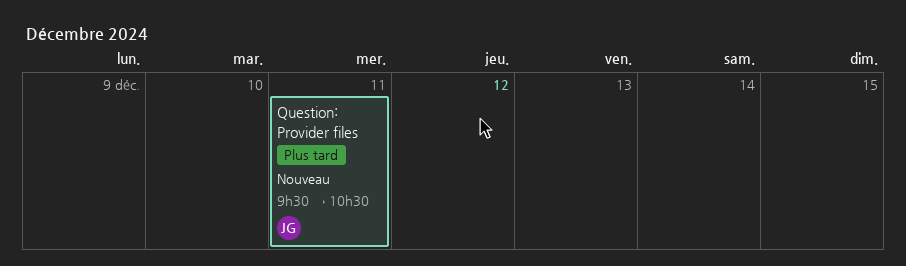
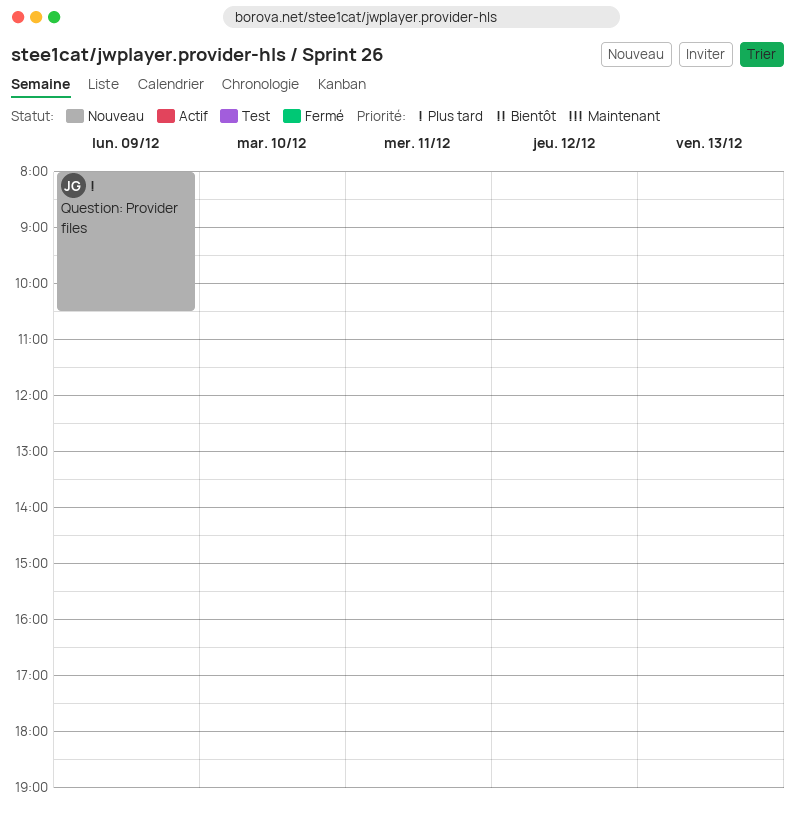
Question: Provider files, day: Dec 11 -> Dec 9
Question: Provider files, begins: 09:30 -> 08:00

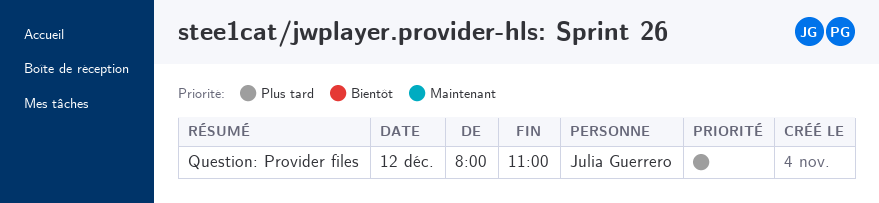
Question: Provider files, day: Dec 9 -> Dec 12
Question: Provider files, ends: 10:30 -> 11:00

